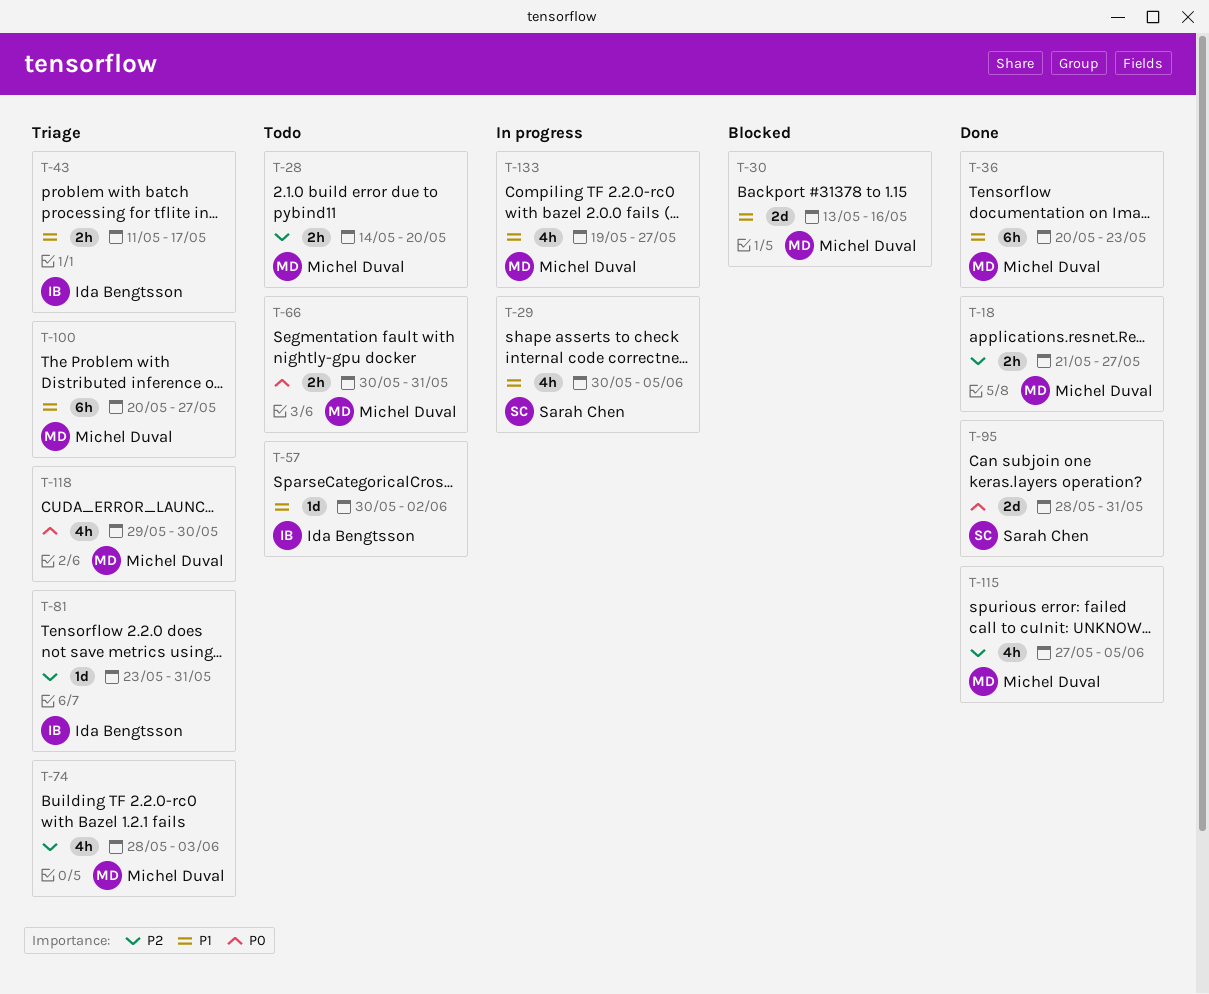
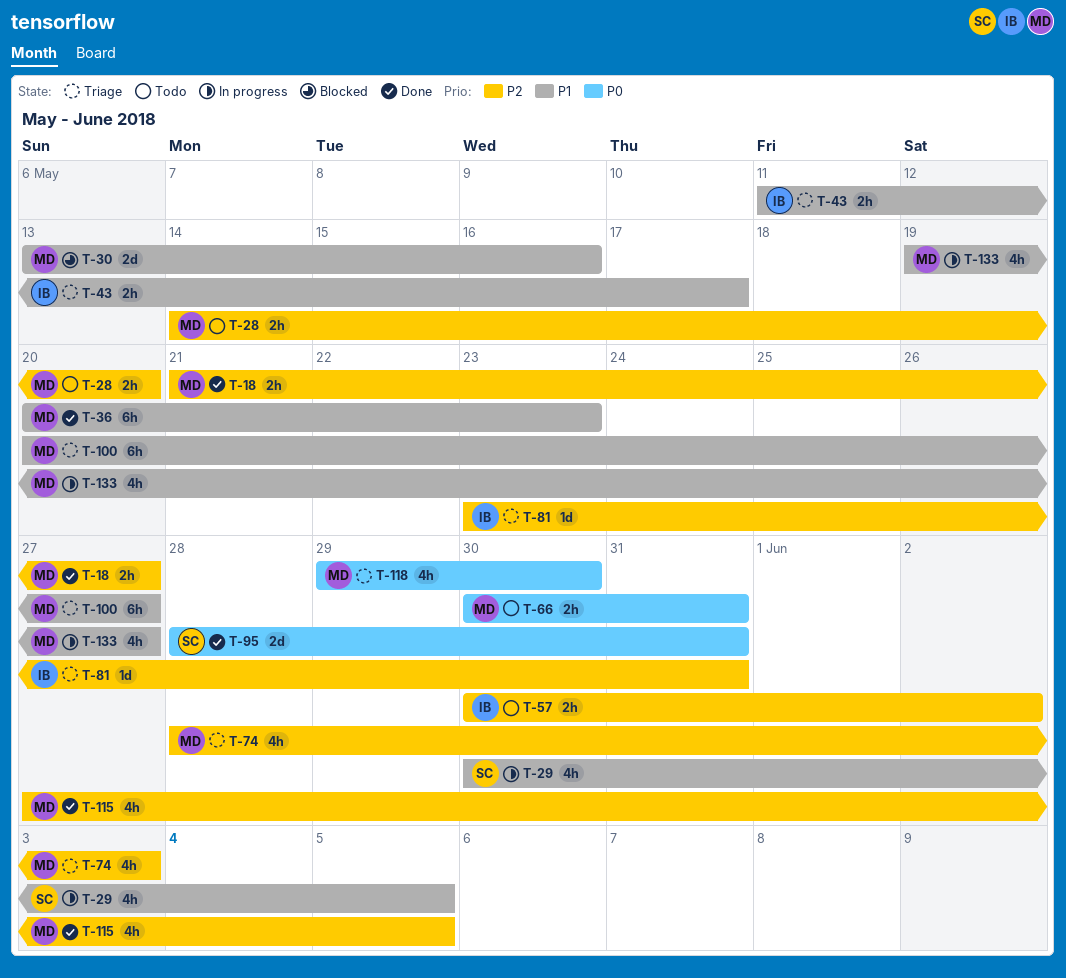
T-57, priority: P1 -> P2
T-57, estimate: 1d -> 2h

